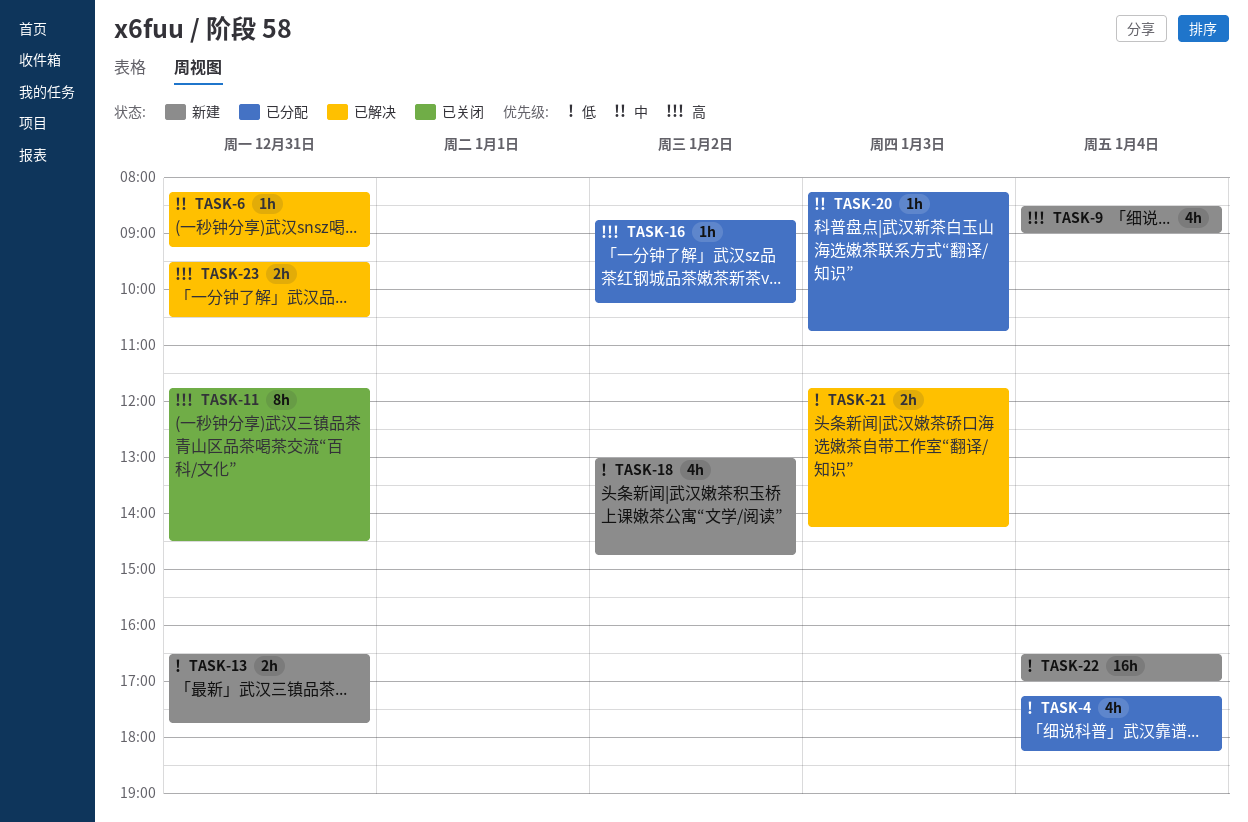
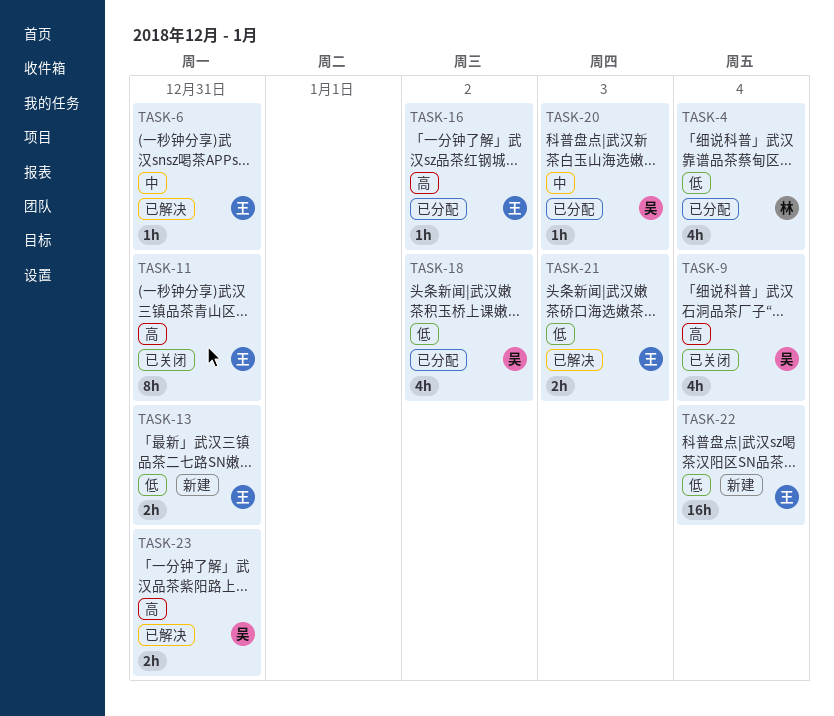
TASK-9, status: 新建 -> 已关闭
TASK-18, status: 新建 -> 已分配

